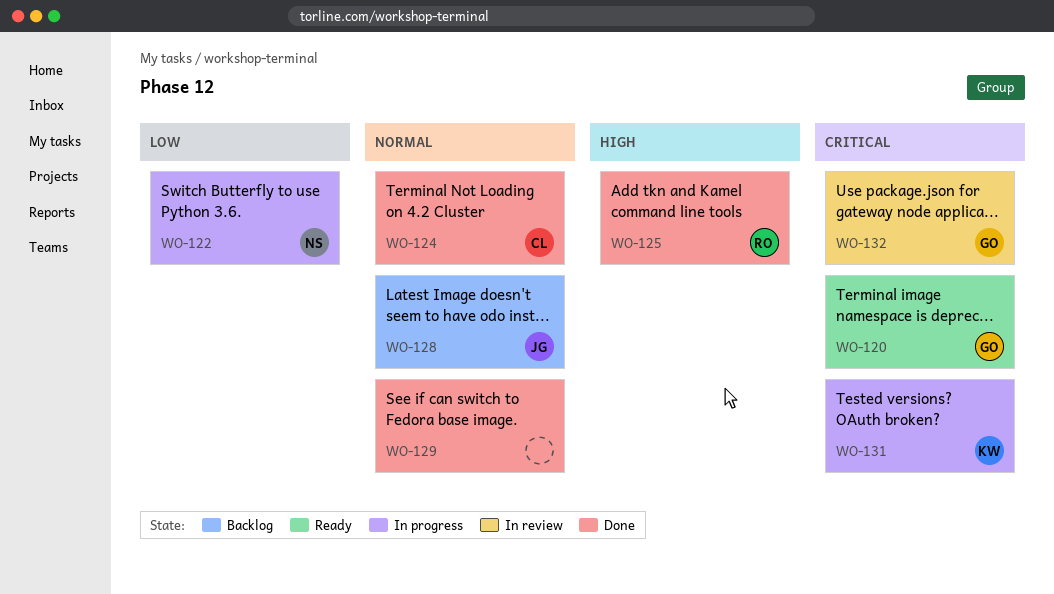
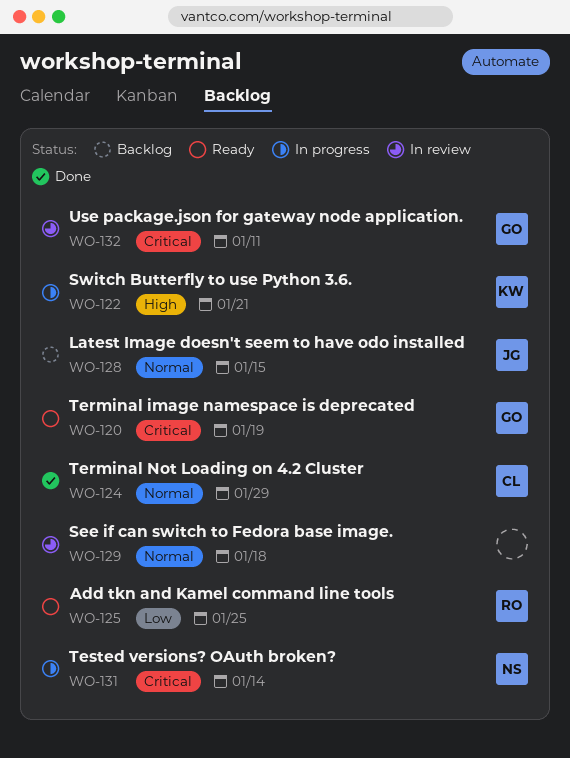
WO-122, owner: NS -> KW
WO-122, priority: Low -> High
WO-125, status: Done -> Ready
WO-125, priority: High -> Low
WO-129, status: Done -> In review
WO-131, owner: KW -> NS

